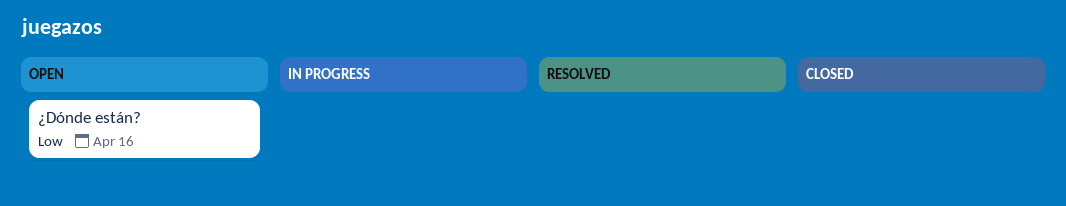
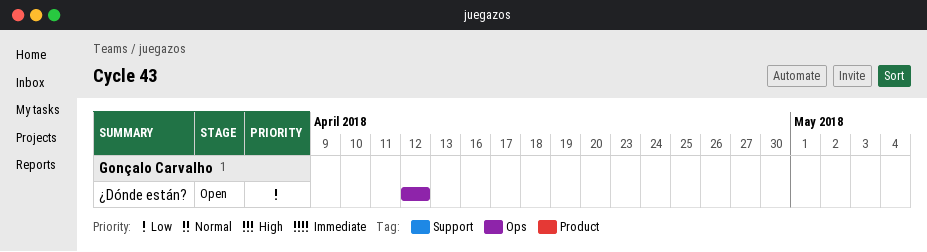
¿Dónde están?, due: Apr 16 -> Apr 12

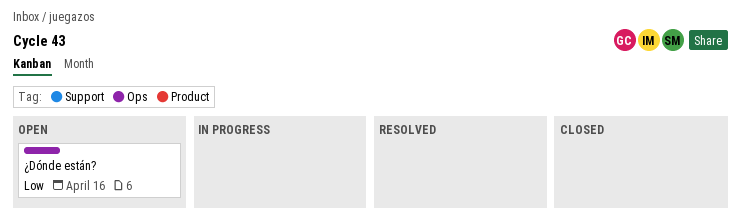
¿Dónde están?, due: Apr 12 -> Apr 16

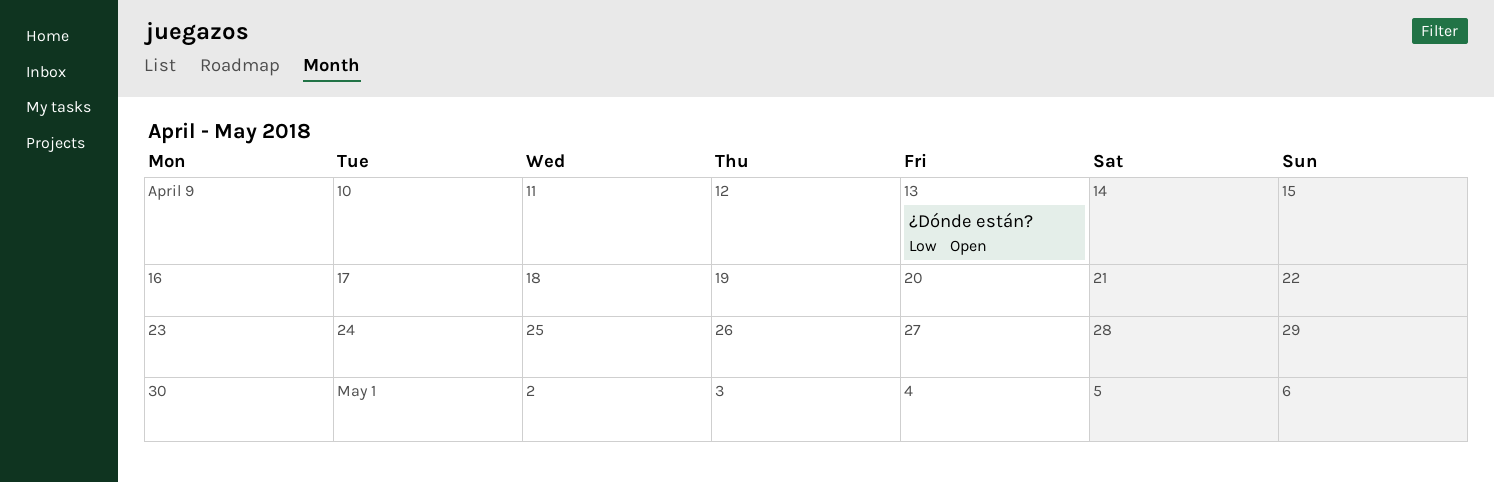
¿Dónde están?, due: Apr 16 -> Apr 13

